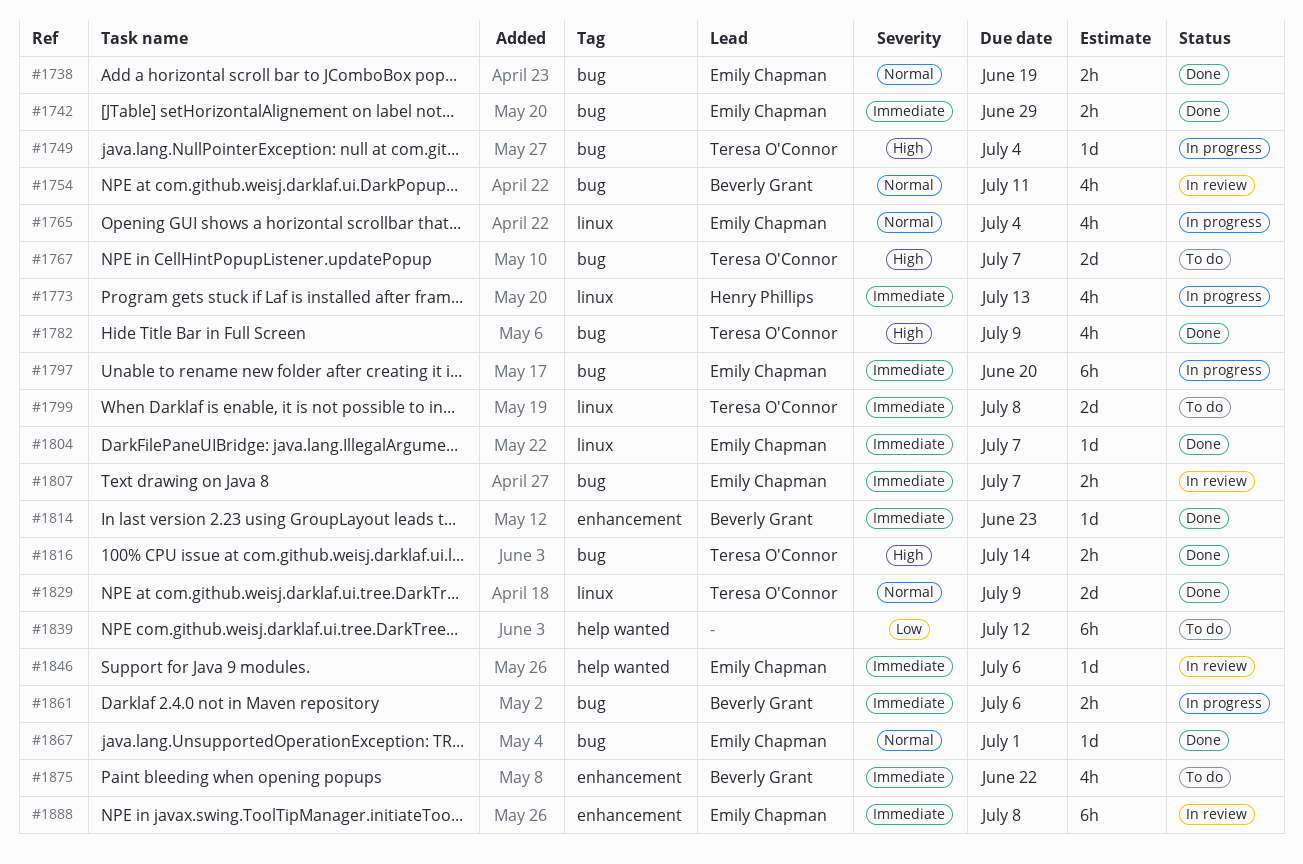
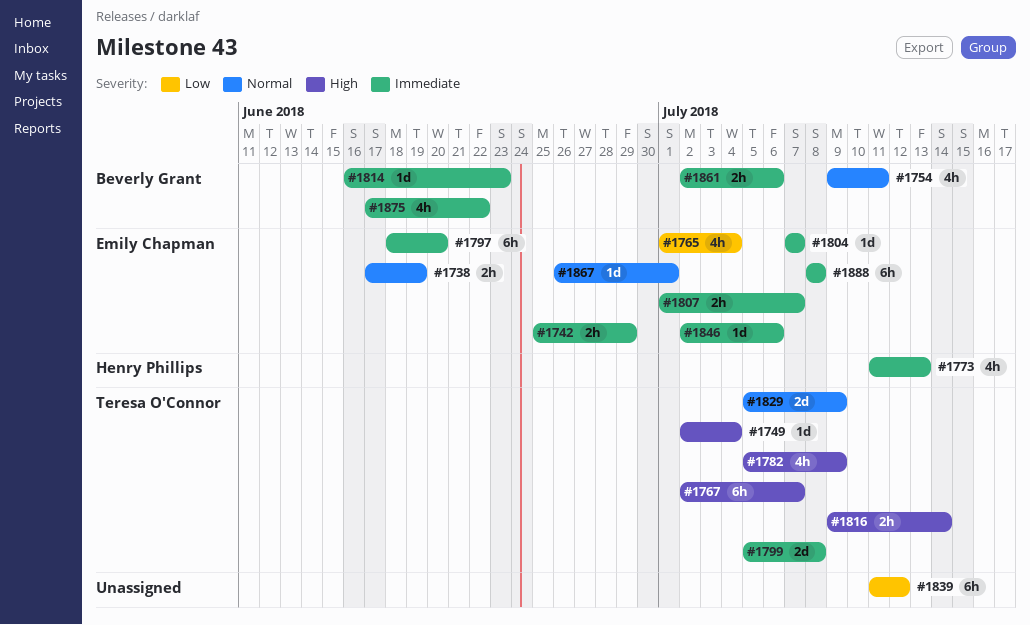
#1765, priority: Normal -> Low
#1767, estimate: 2d -> 6h

